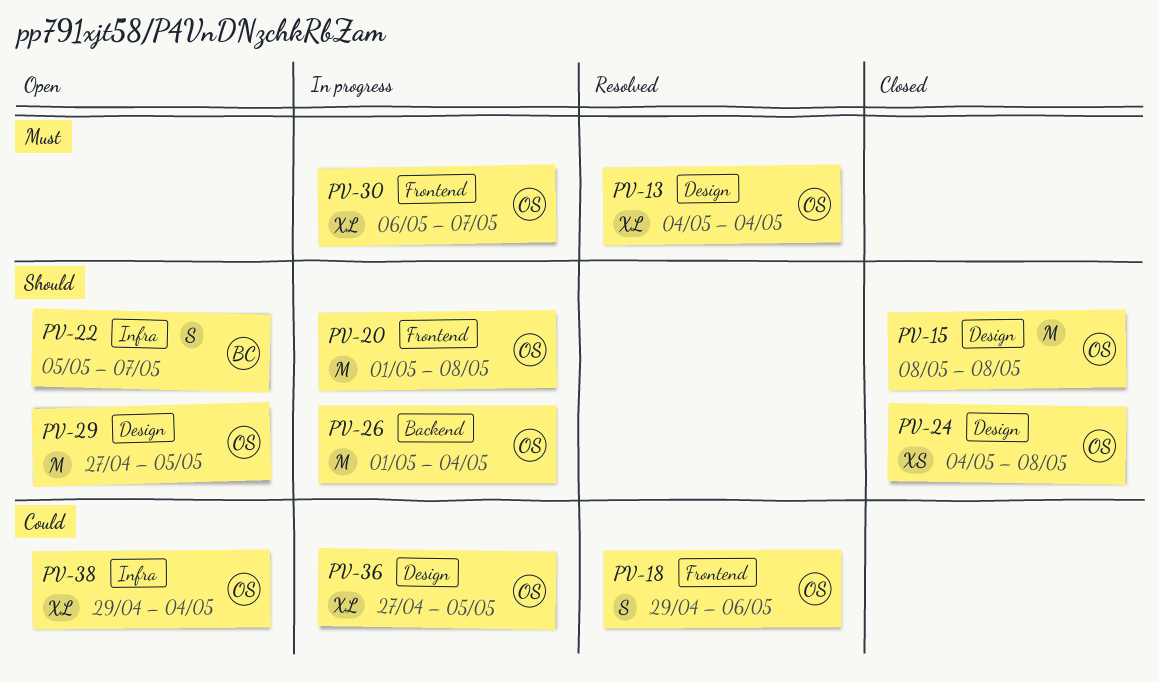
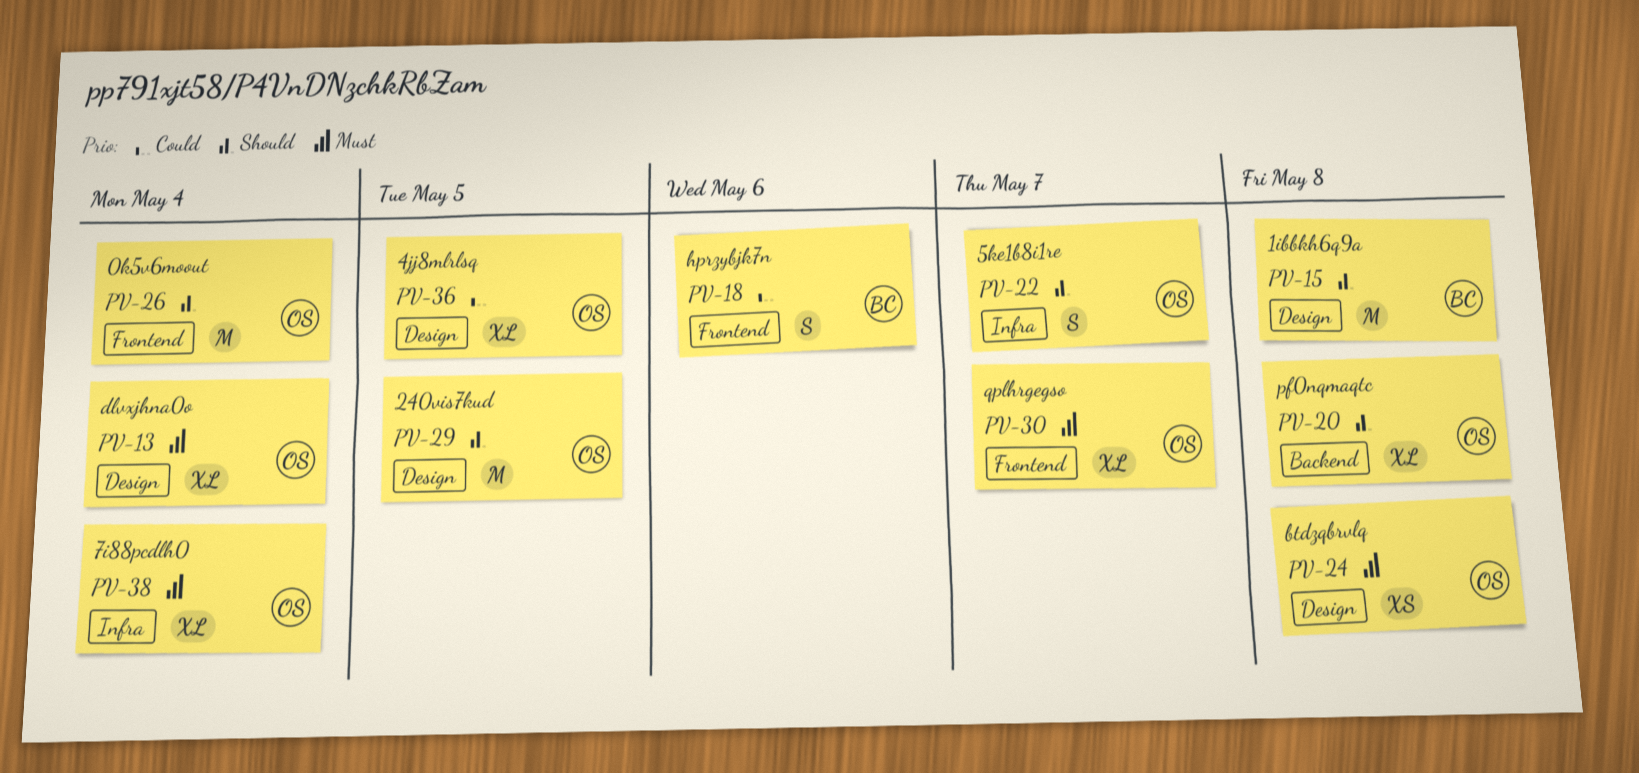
PV-15, owner: OS -> BC
PV-18, owner: OS -> BC
PV-20, label: Frontend -> Backend
PV-20, estimate: M -> XL
PV-22, owner: BC -> OS
PV-24, priority: Should -> Must
PV-26, label: Backend -> Frontend
PV-38, priority: Could -> Must

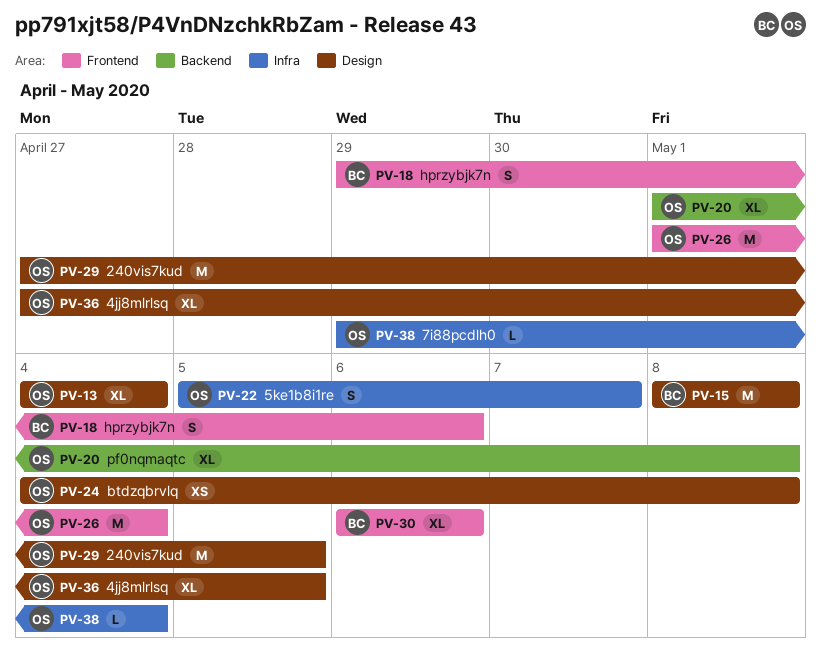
PV-30, owner: OS -> BC
PV-30, due: May 7 -> May 6
PV-38, estimate: XL -> L

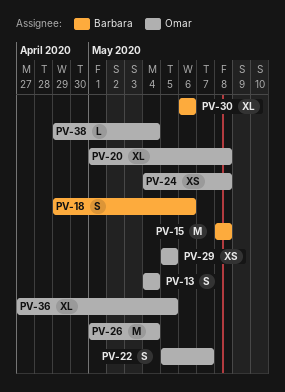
PV-13, estimate: XL -> S
PV-29, estimate: M -> XS
PV-29, start: Apr 27 -> May 5

